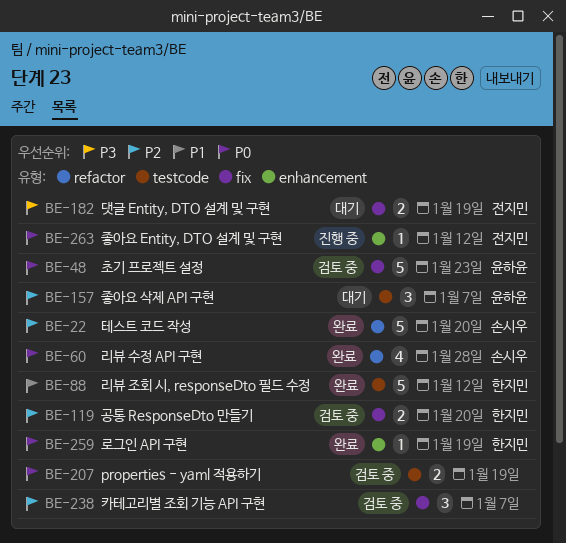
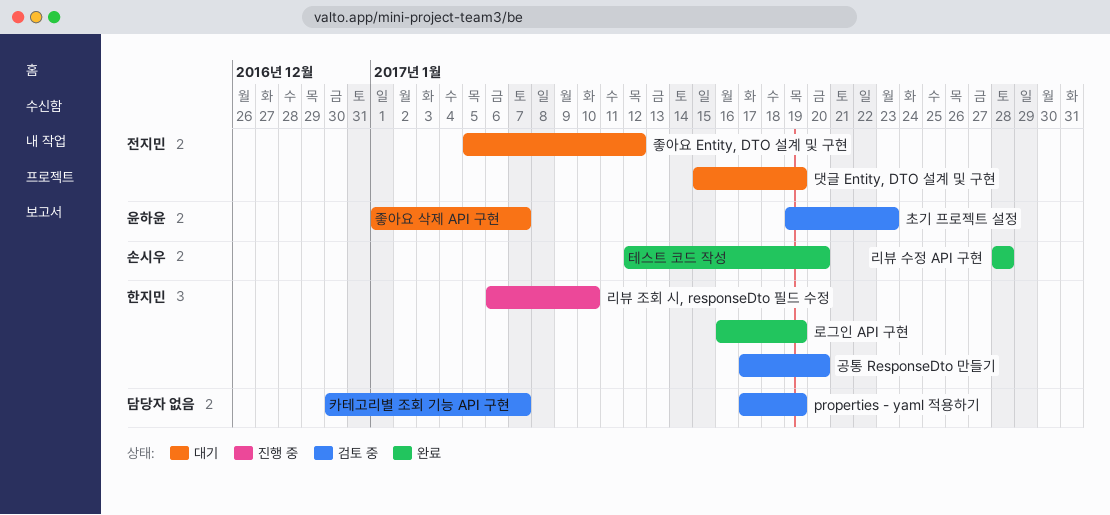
리뷰 조회 시, responseDto 필드 수정, status: 완료 -> 진행 중
리뷰 조회 시, responseDto 필드 수정, due: Jan 12 -> Jan 10
좋아요 Entity, DTO 설계 및 구현, status: 진행 중 -> 대기

